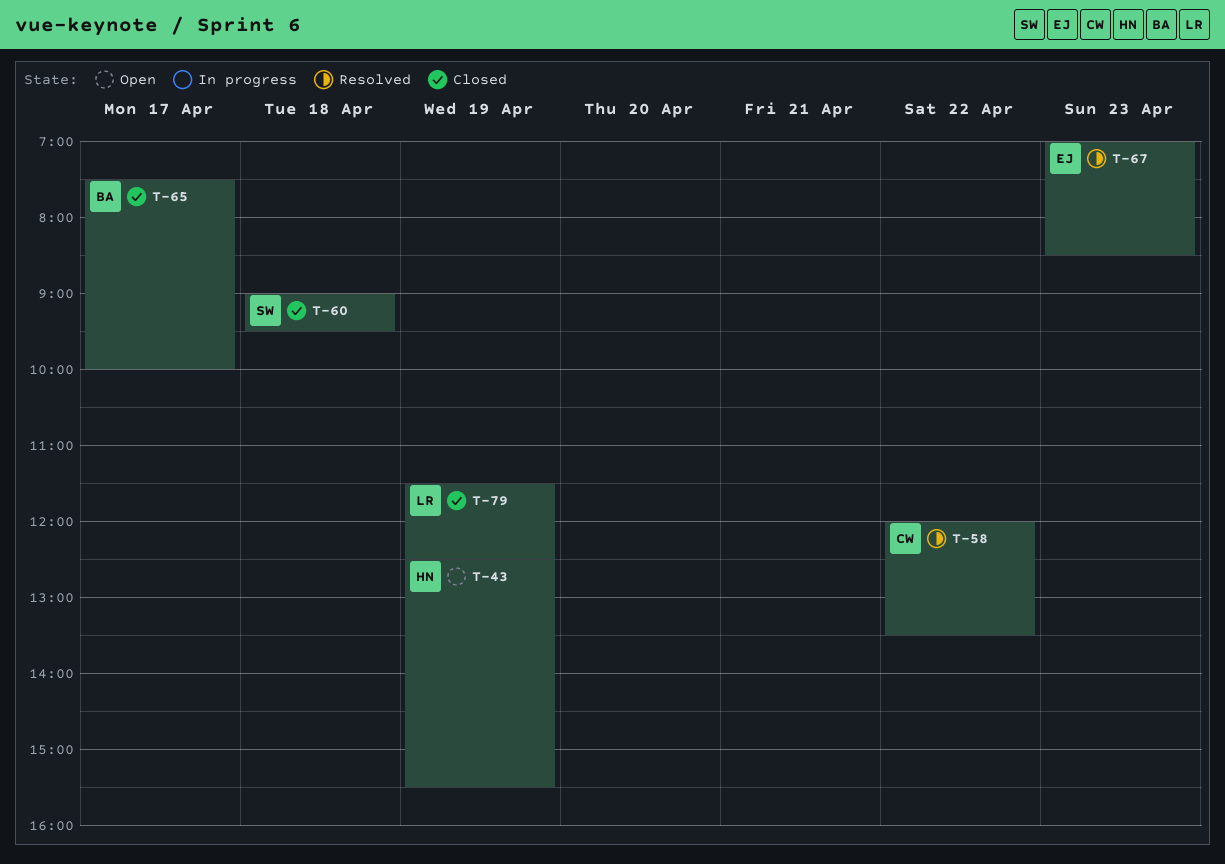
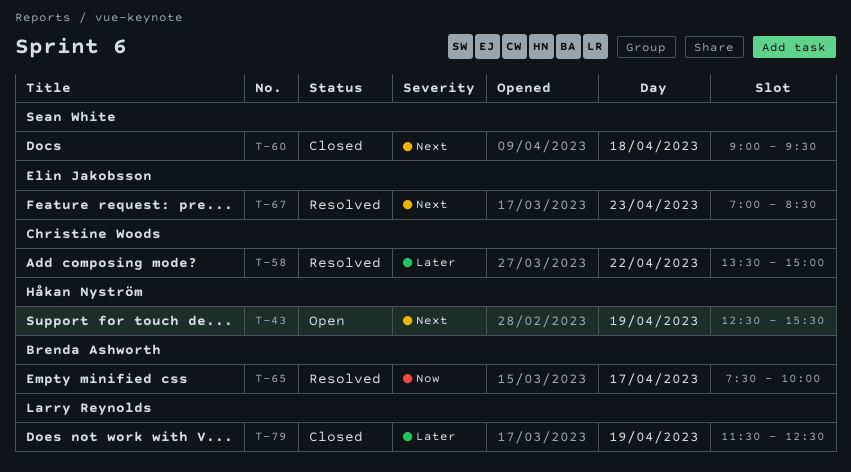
T-58, begins: 12:00 -> 13:30
T-58, ends: 13:30 -> 15:00
T-65, status: Closed -> Resolved

